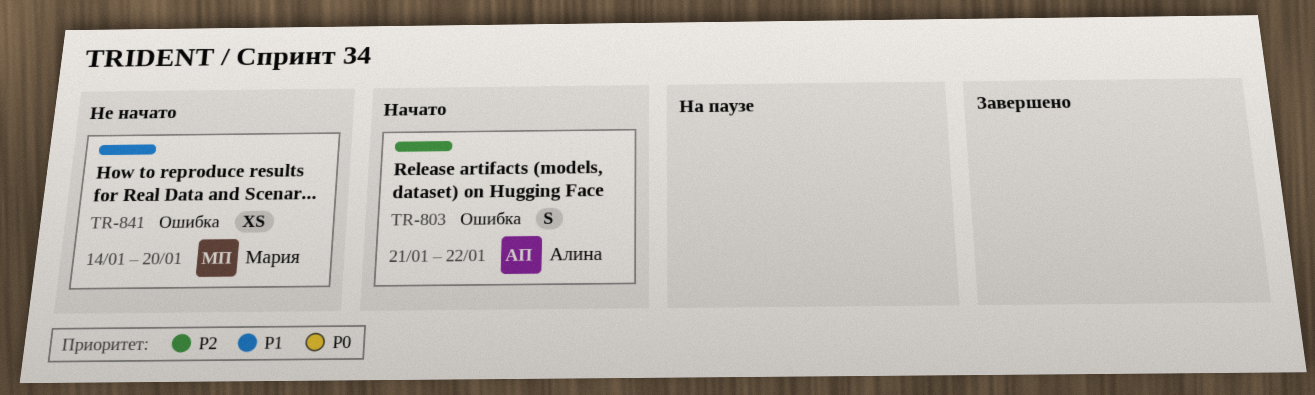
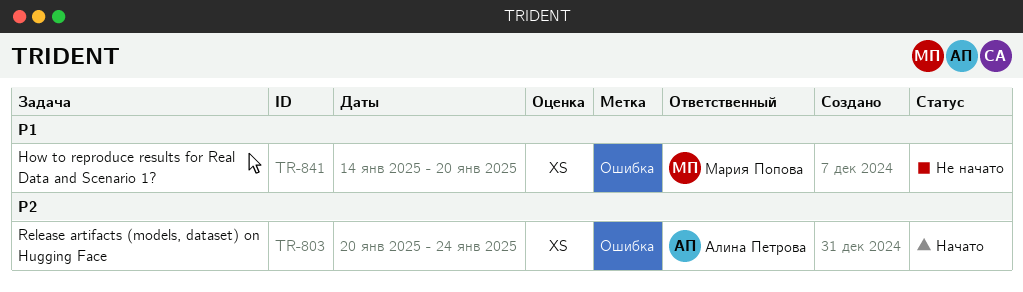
TR-803, estimate: S -> XS
TR-803, start: Jan 21 -> Jan 20
TR-803, due: Jan 22 -> Jan 24

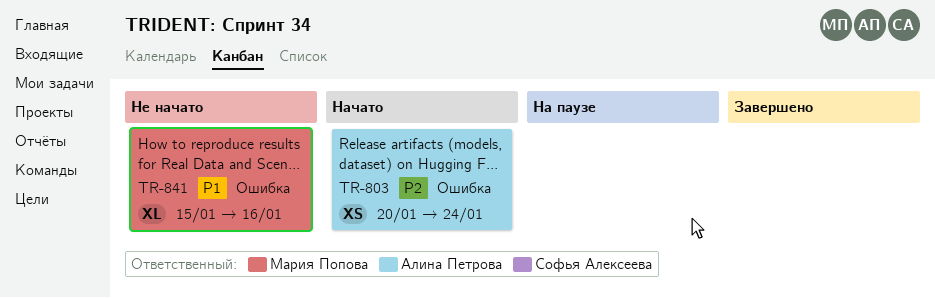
TR-841, estimate: XS -> XL
TR-841, start: Jan 14 -> Jan 15
TR-841, due: Jan 20 -> Jan 16

